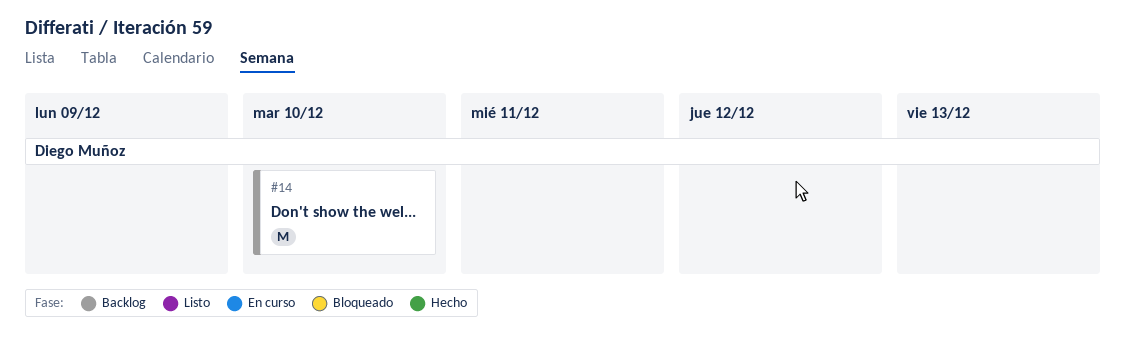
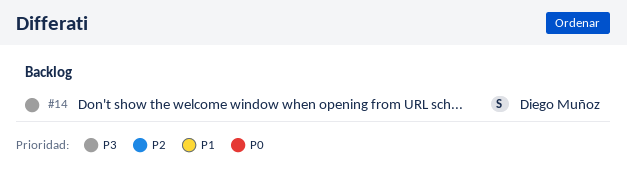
#14, estimate: M -> S

